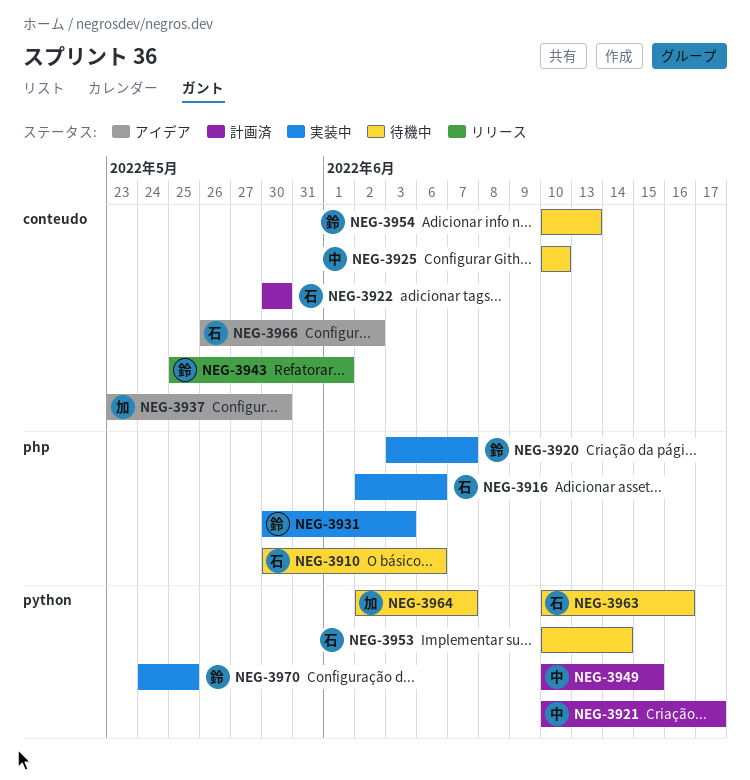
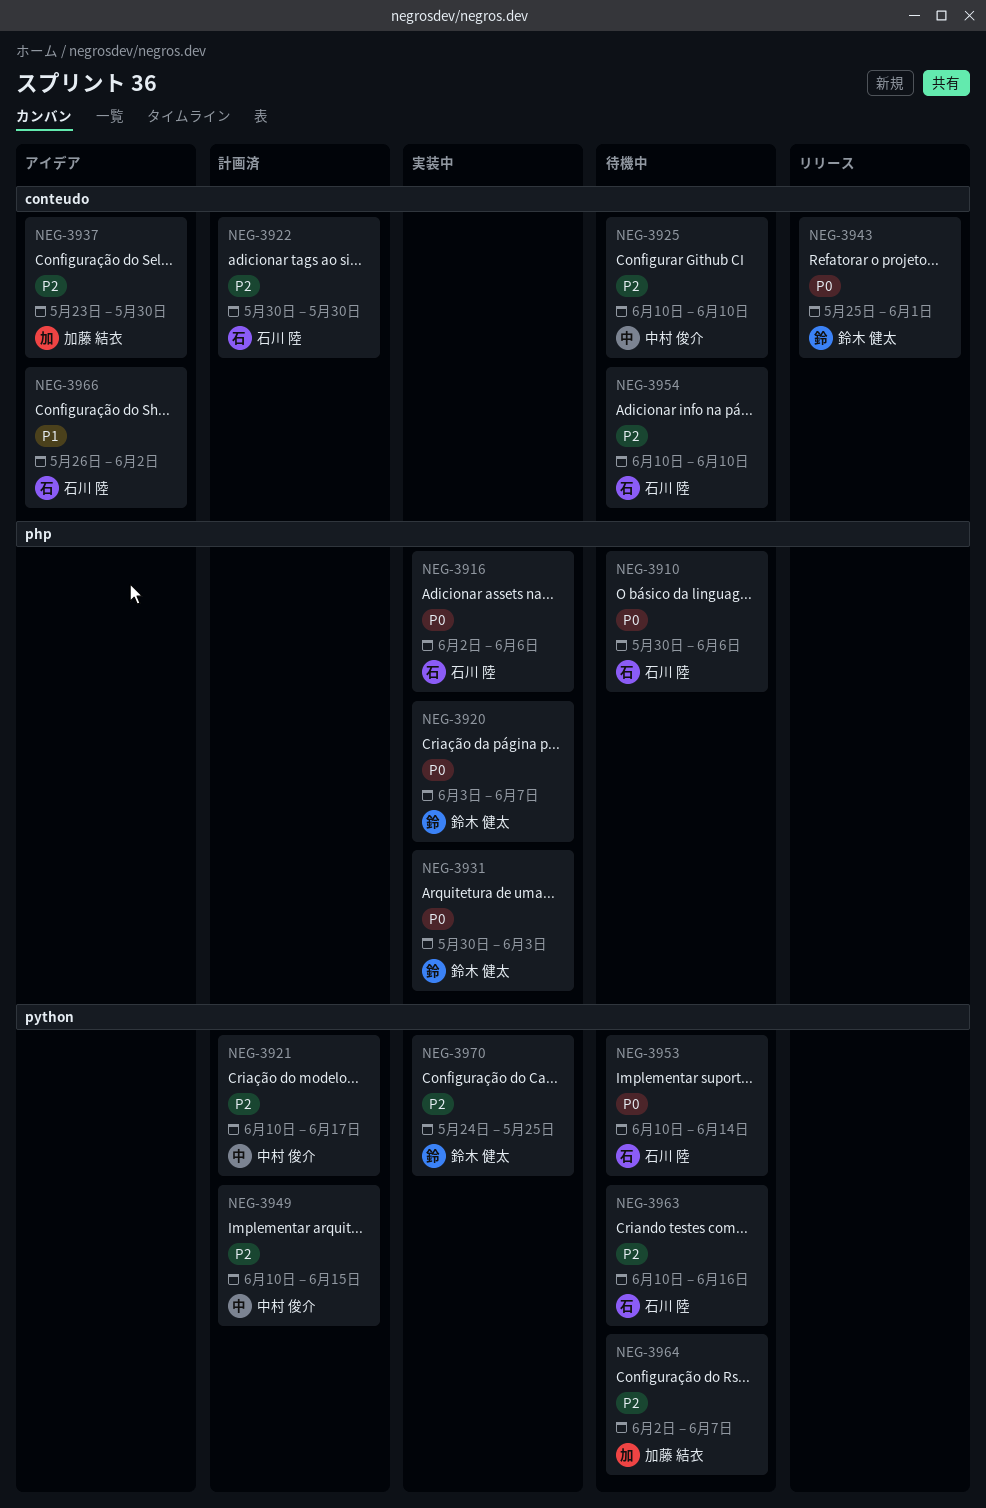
NEG-3954, owner: 鈴木 健太 -> 石川 陸
NEG-3954, due: Jun 13 -> Jun 10

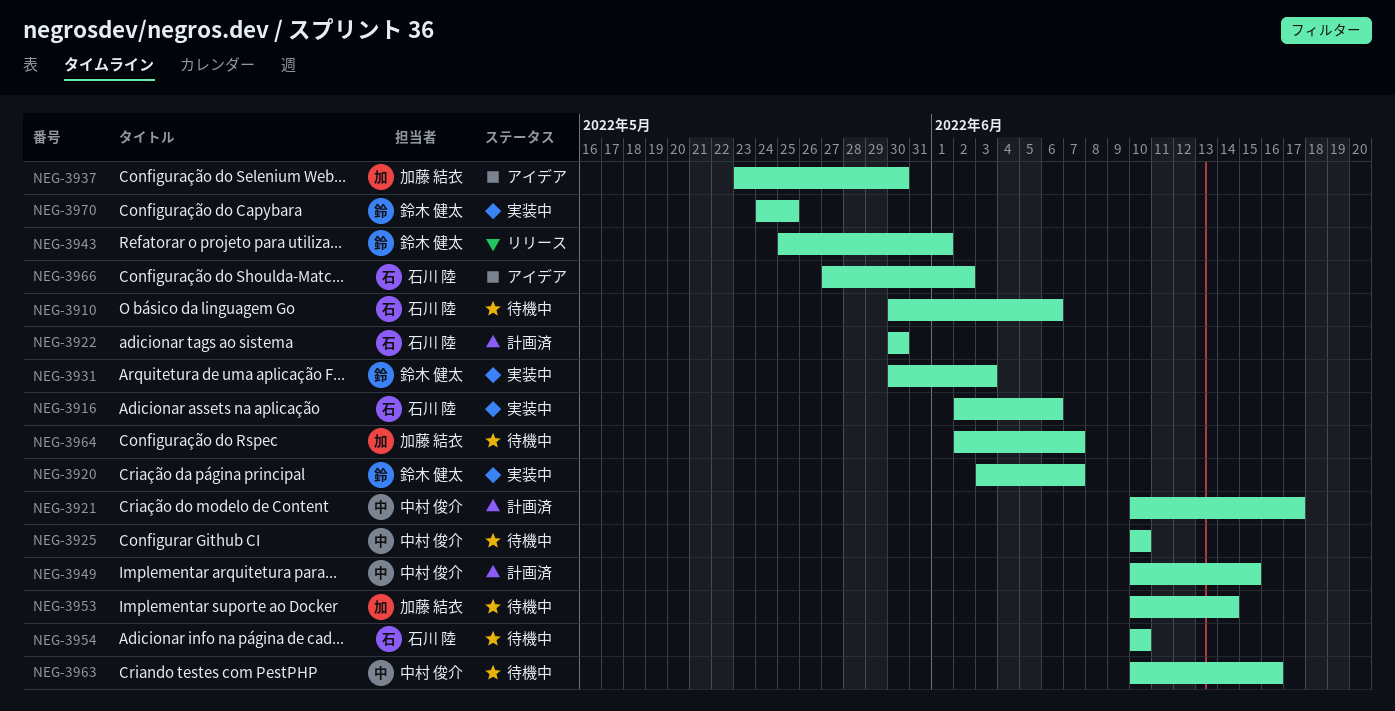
NEG-3953, owner: 石川 陸 -> 加藤 結衣
NEG-3963, owner: 石川 陸 -> 中村 俊介
NEG-3966, start: May 26 -> May 27

